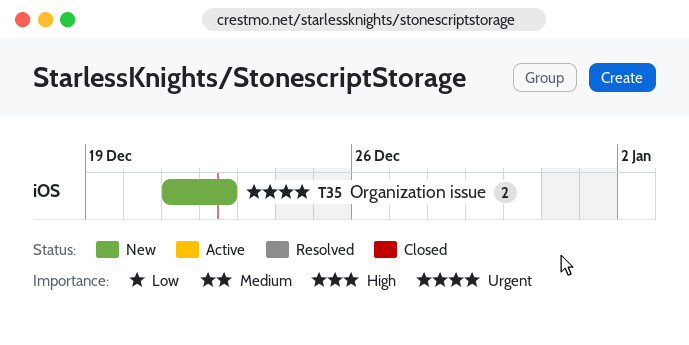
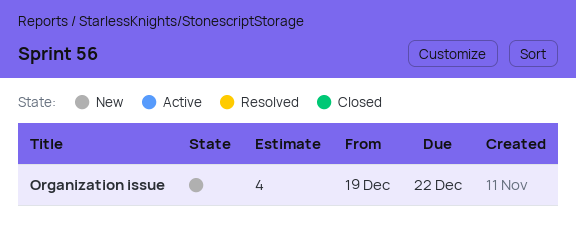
Organization issue, estimate: 2 -> 4
Organization issue, start: Dec 21 -> Dec 19

